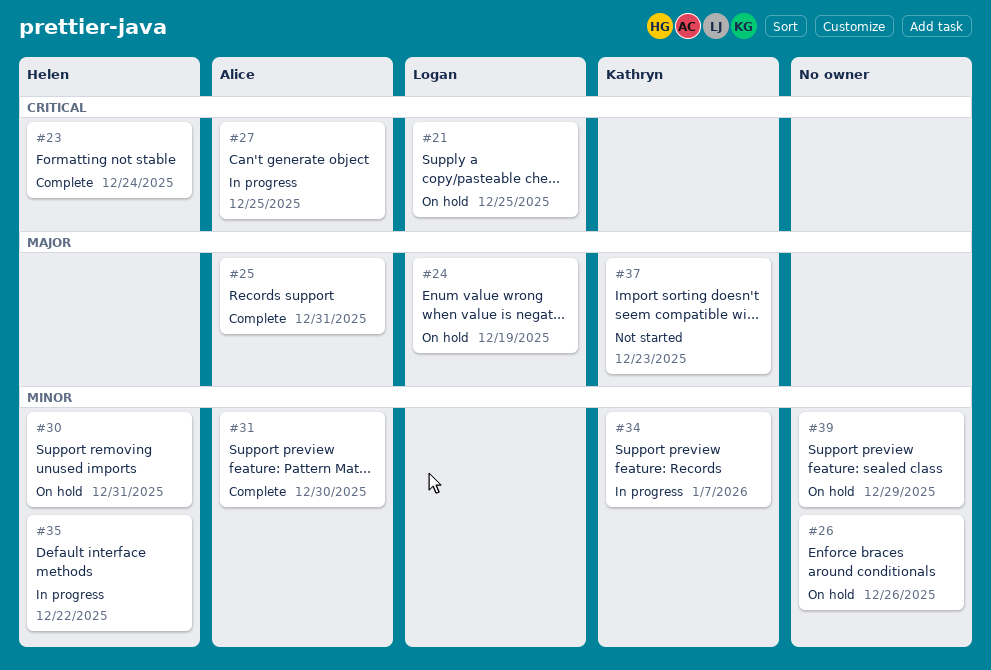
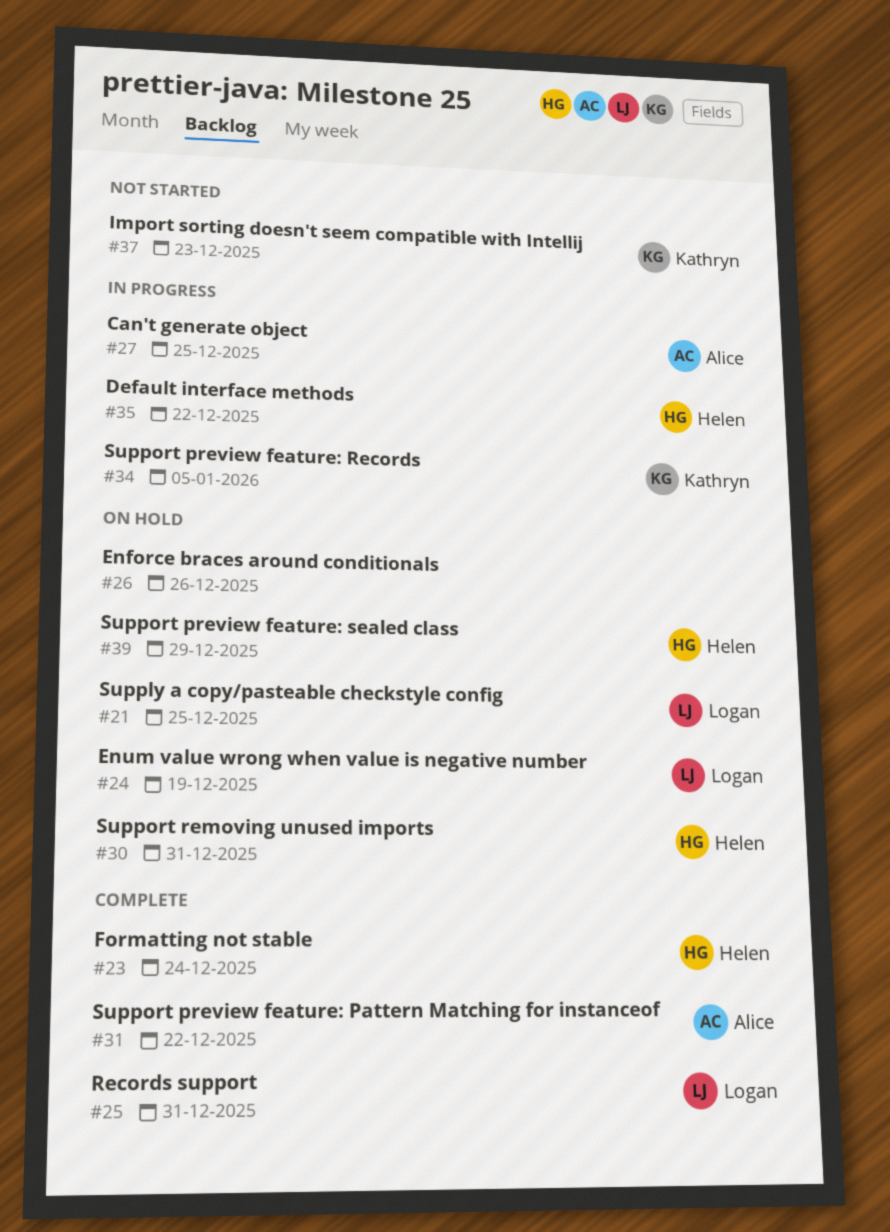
#25, owner: Alice -> Logan
#31, due: Dec 30 -> Dec 22
#34, due: Jan 7 -> Jan 5
#39, owner: none -> Helen

